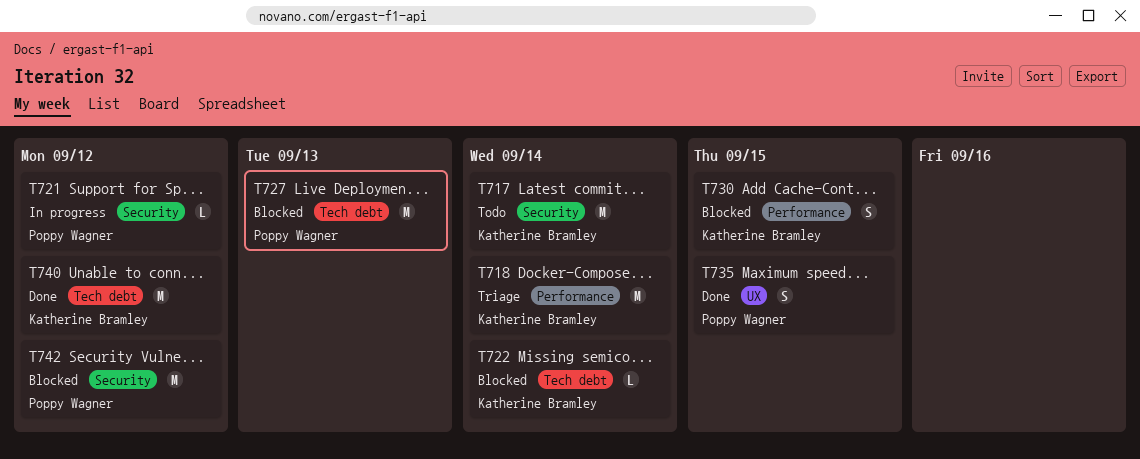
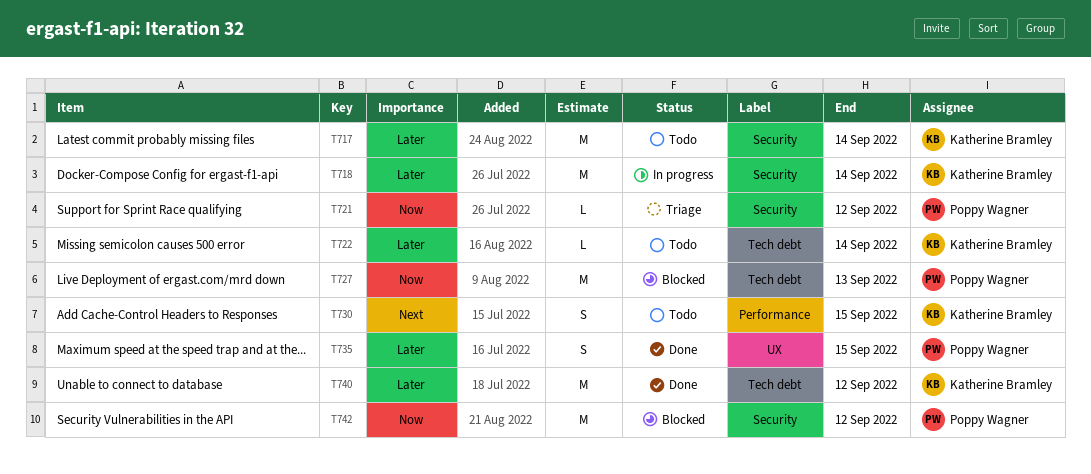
T718, status: Triage -> In progress
T718, label: Performance -> Security
T721, status: In progress -> Triage
T722, status: Blocked -> Todo
T730, status: Blocked -> Todo

